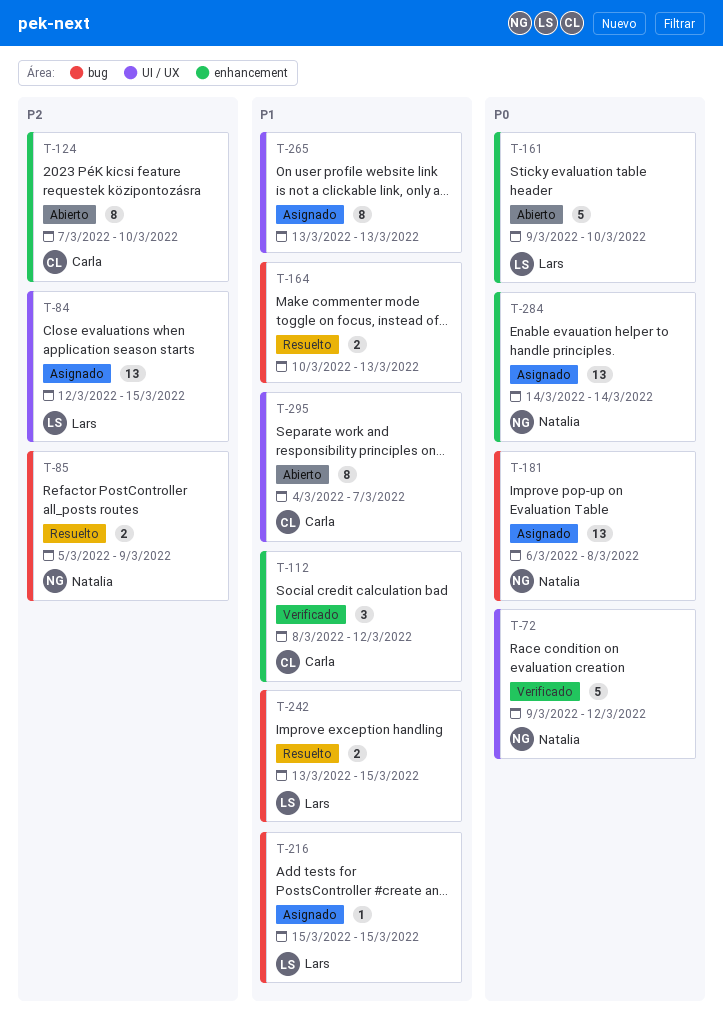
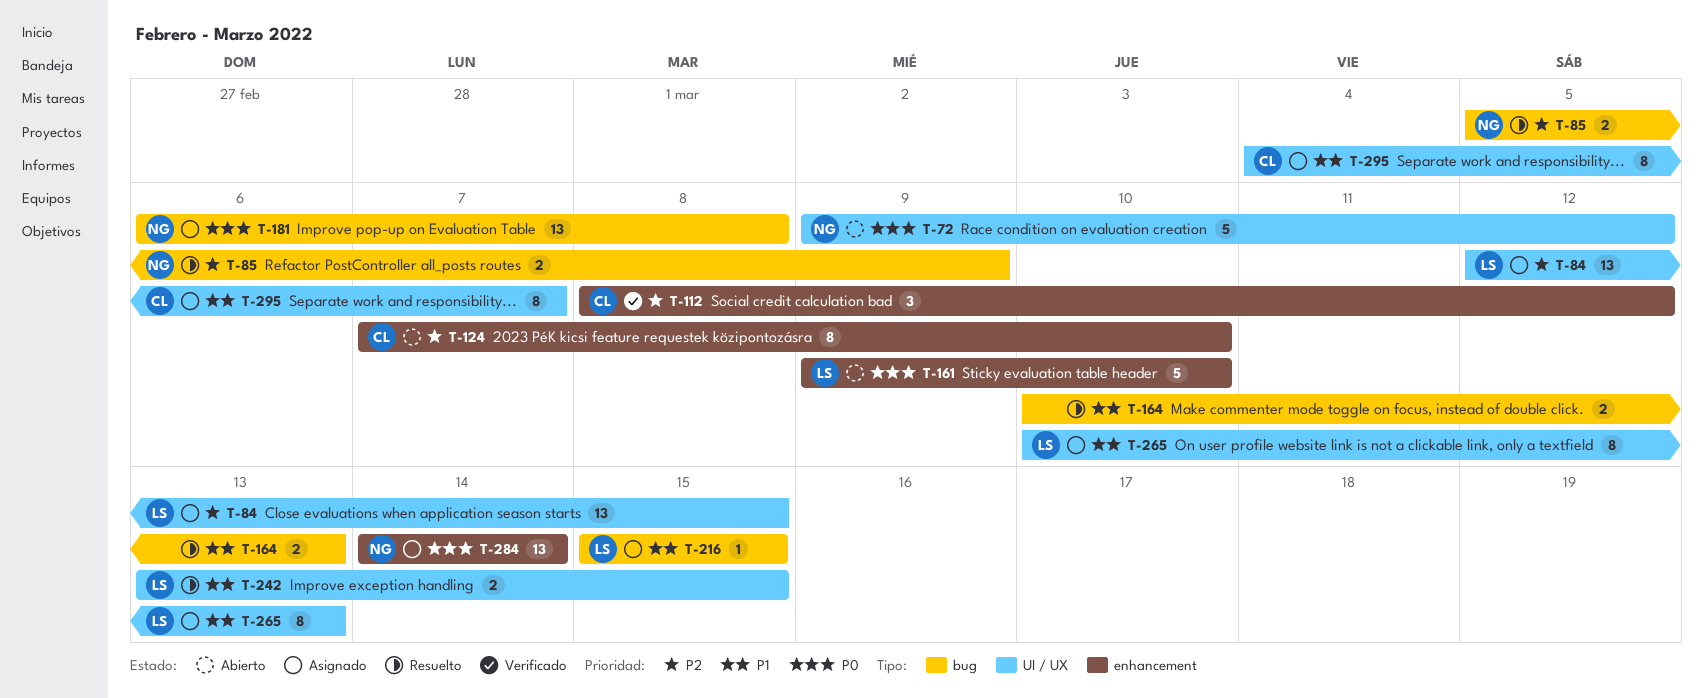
T-72, status: Verificado -> Abierto
T-112, priority: P1 -> P2
T-242, label: bug -> UI / UX
T-265, owner: none -> Lars
T-265, start: Mar 13 -> Mar 10
T-295, status: Abierto -> Asignado

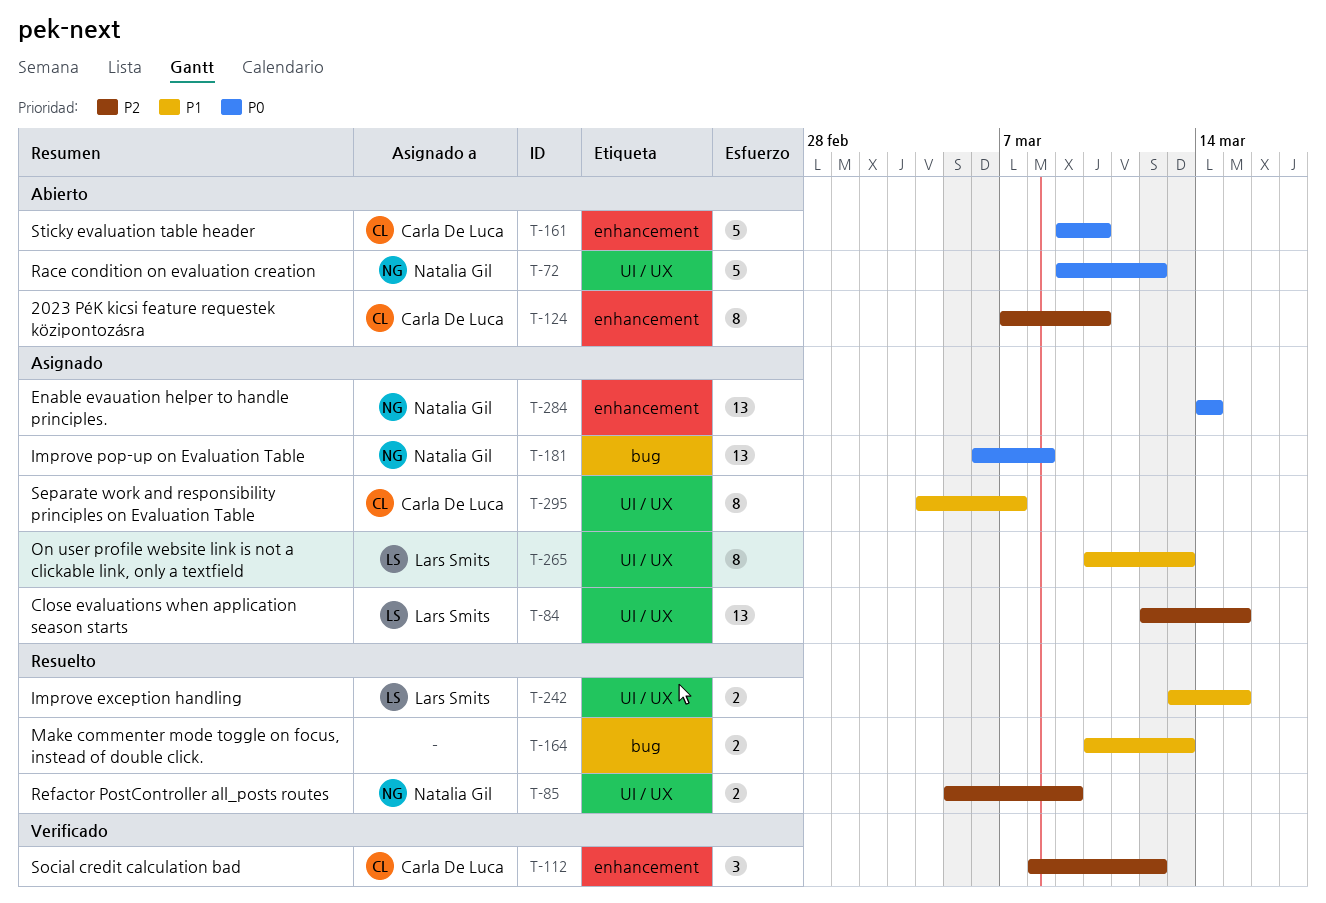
T-85, label: bug -> UI / UX
T-161, owner: Lars Smits -> Carla De Luca
T-216: present -> none

